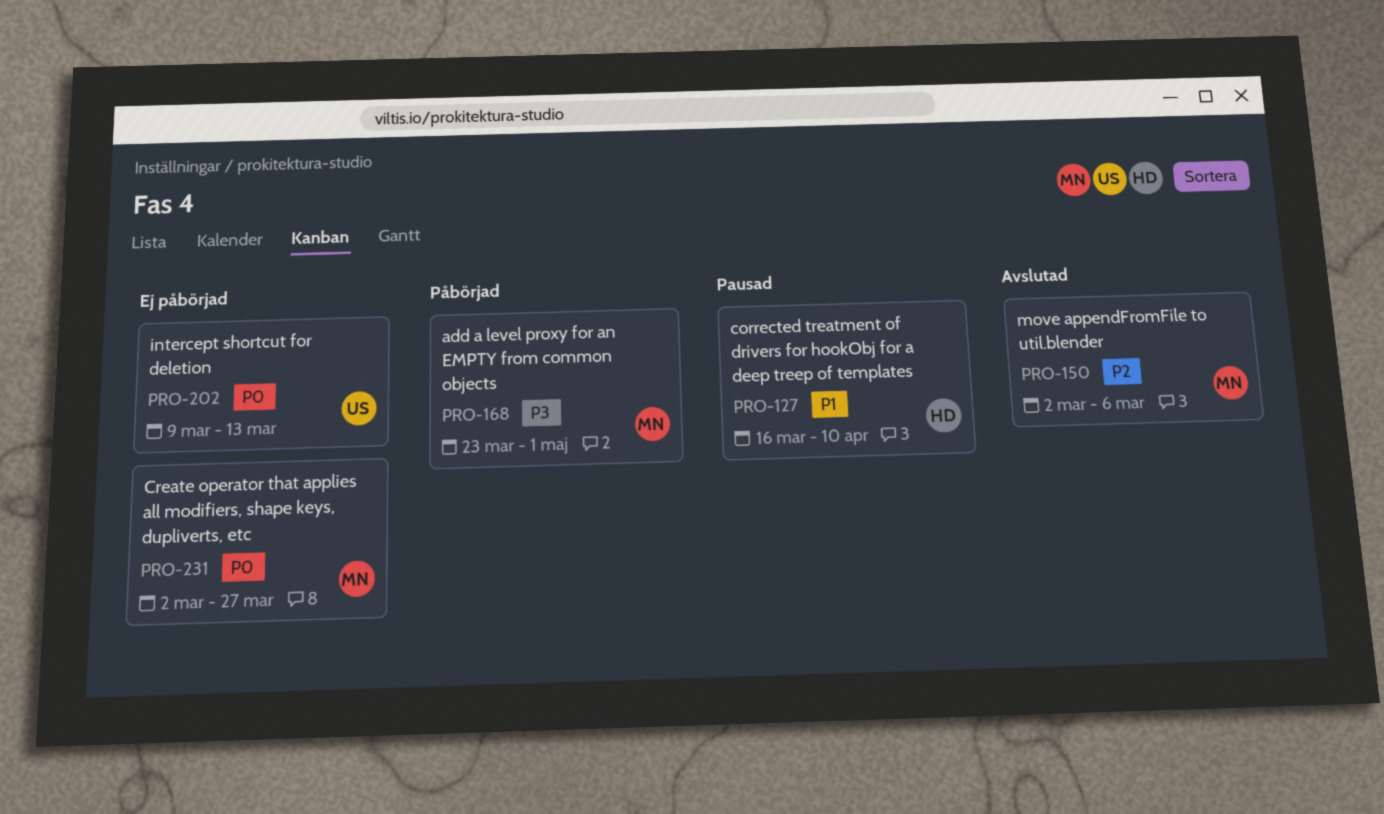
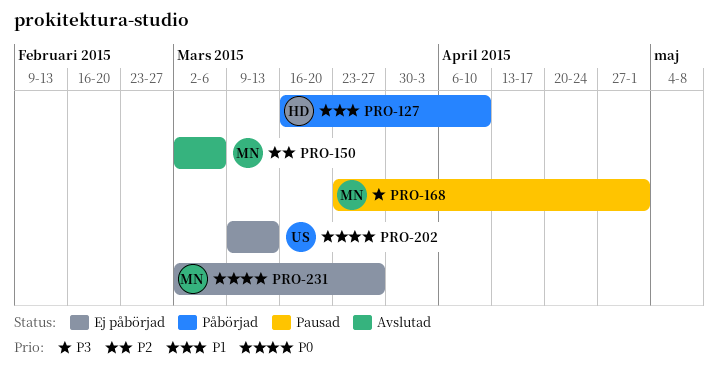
PRO-127, status: Pausad -> Påbörjad
PRO-168, status: Påbörjad -> Pausad

